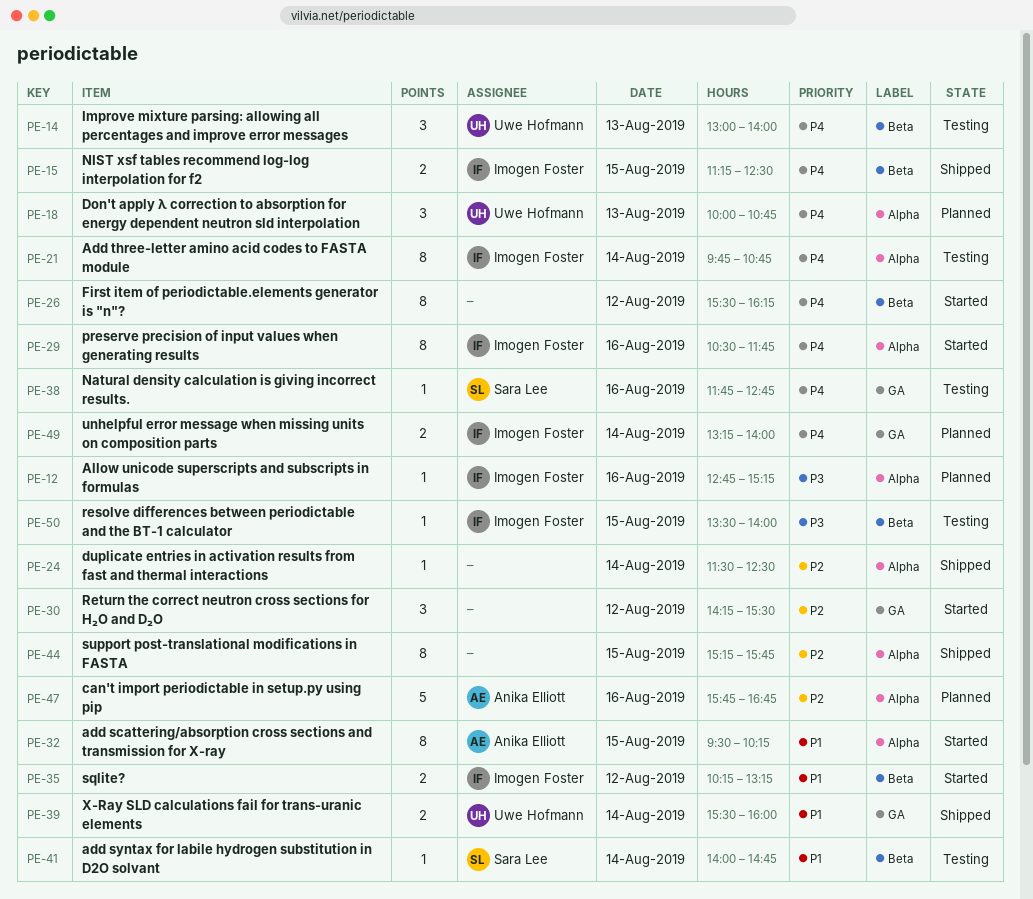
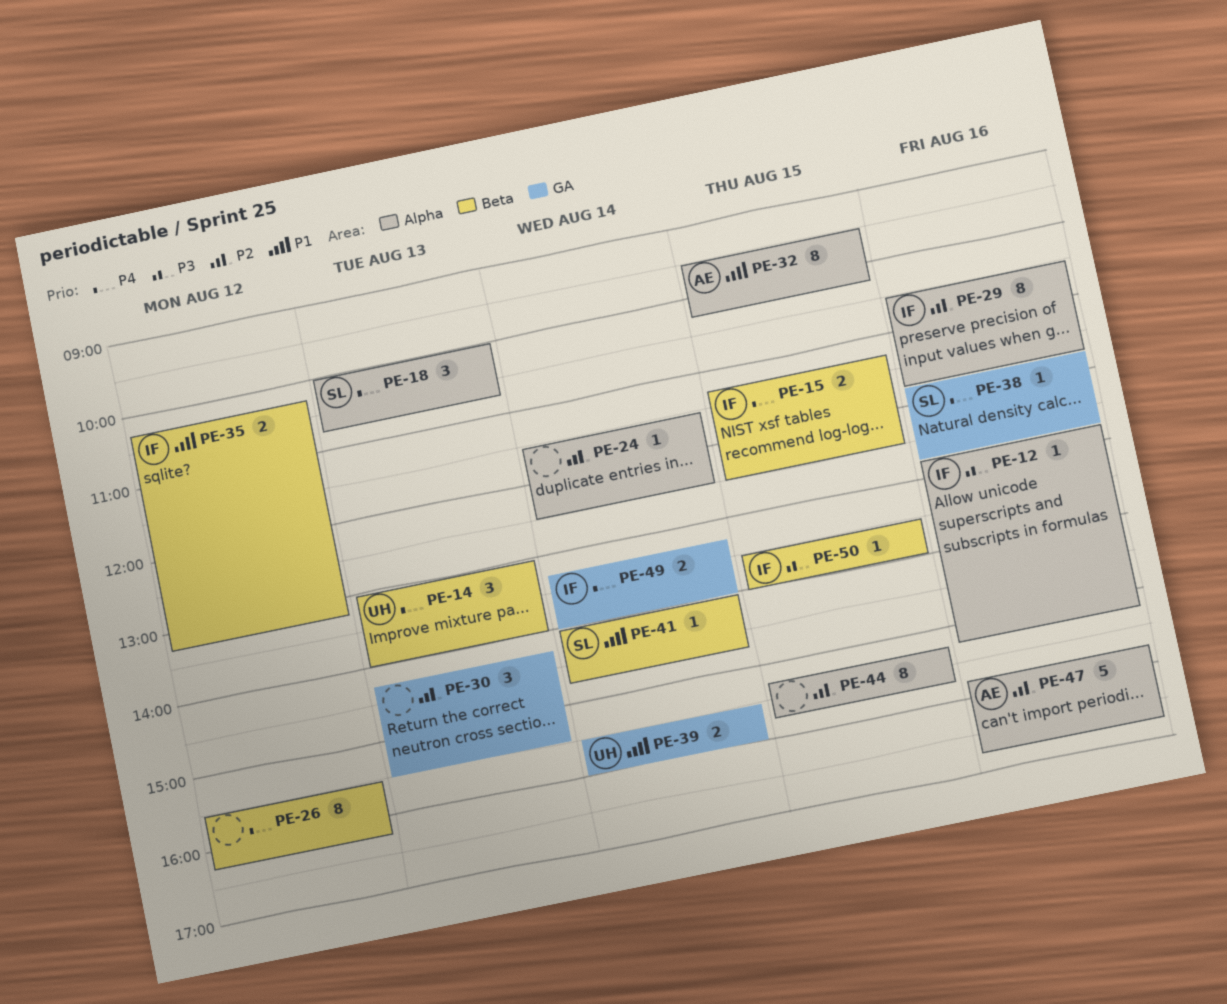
PE-18, owner: Uwe Hofmann -> Sara Lee
PE-21: present -> none
PE-29, priority: P4 -> P2
PE-30, day: Aug 12 -> Aug 13

